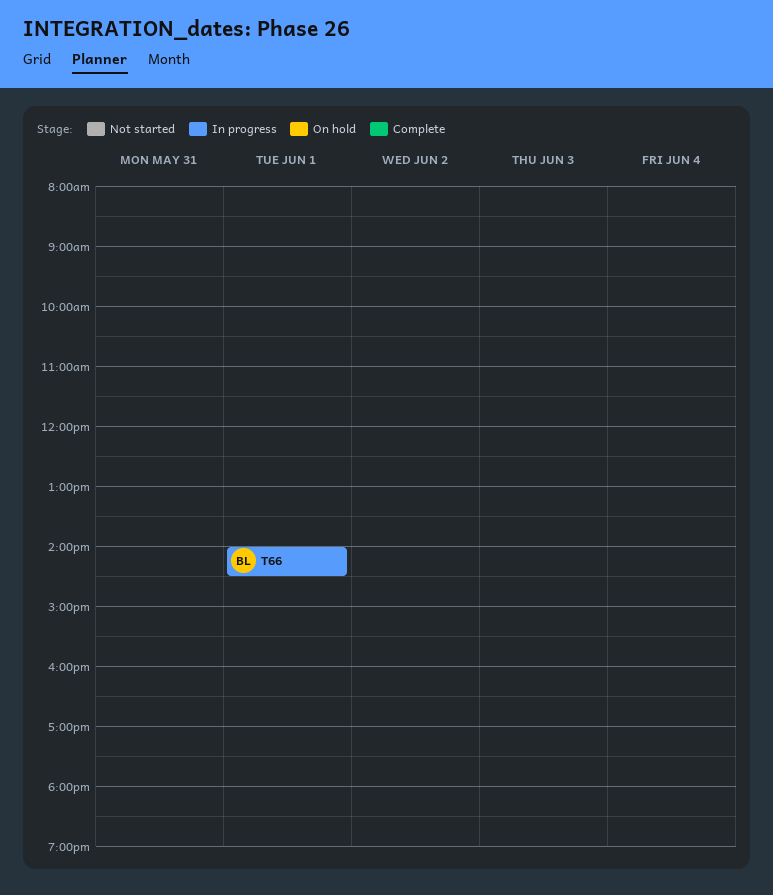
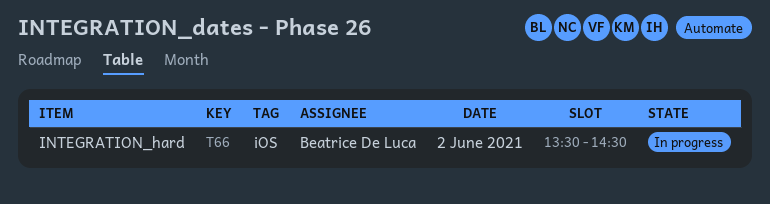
T66, day: Jun 1 -> Jun 2
T66, begins: 14:00 -> 13:30

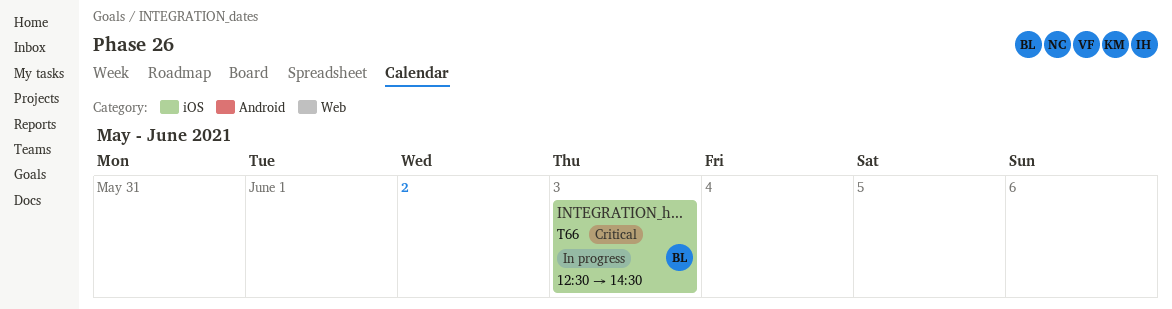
T66, day: Jun 2 -> Jun 3
T66, begins: 13:30 -> 12:30

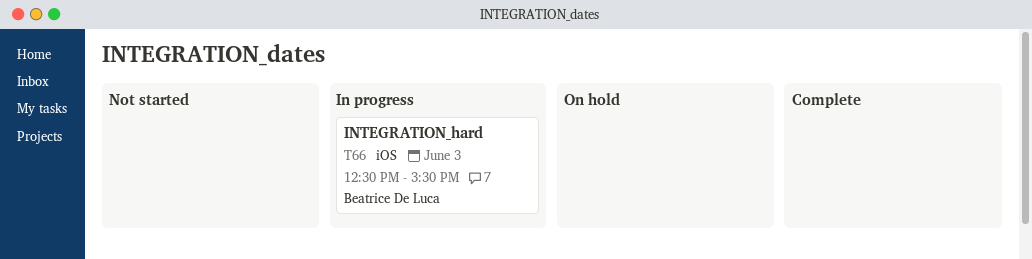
T66, ends: 14:30 -> 15:30

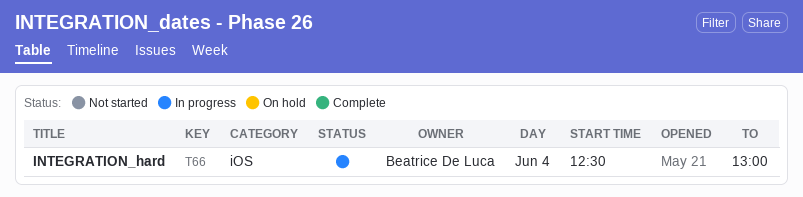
T66, day: Jun 3 -> Jun 4
T66, ends: 15:30 -> 13:00

